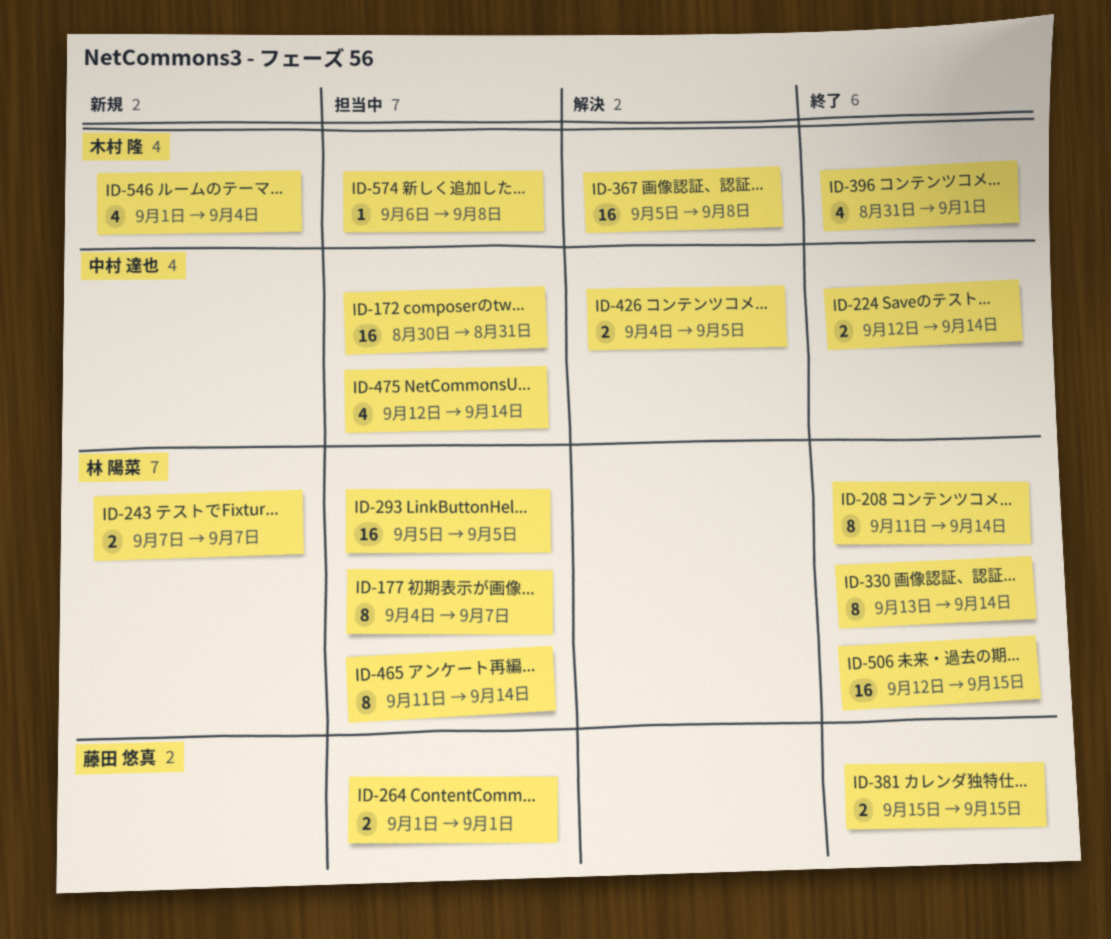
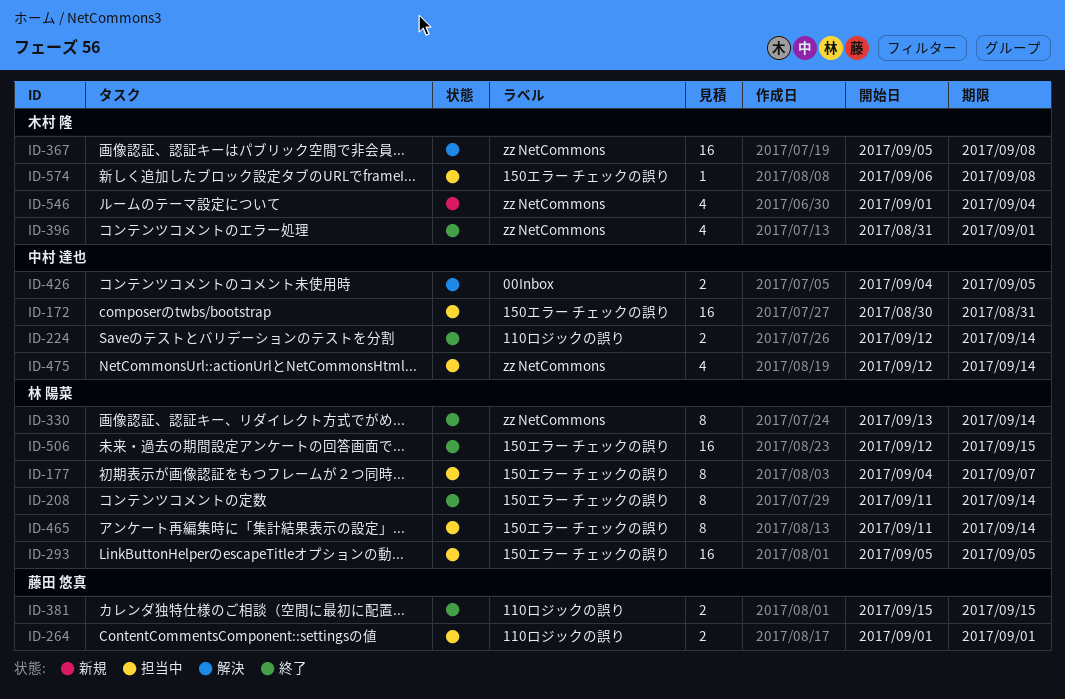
ID-243: present -> none

